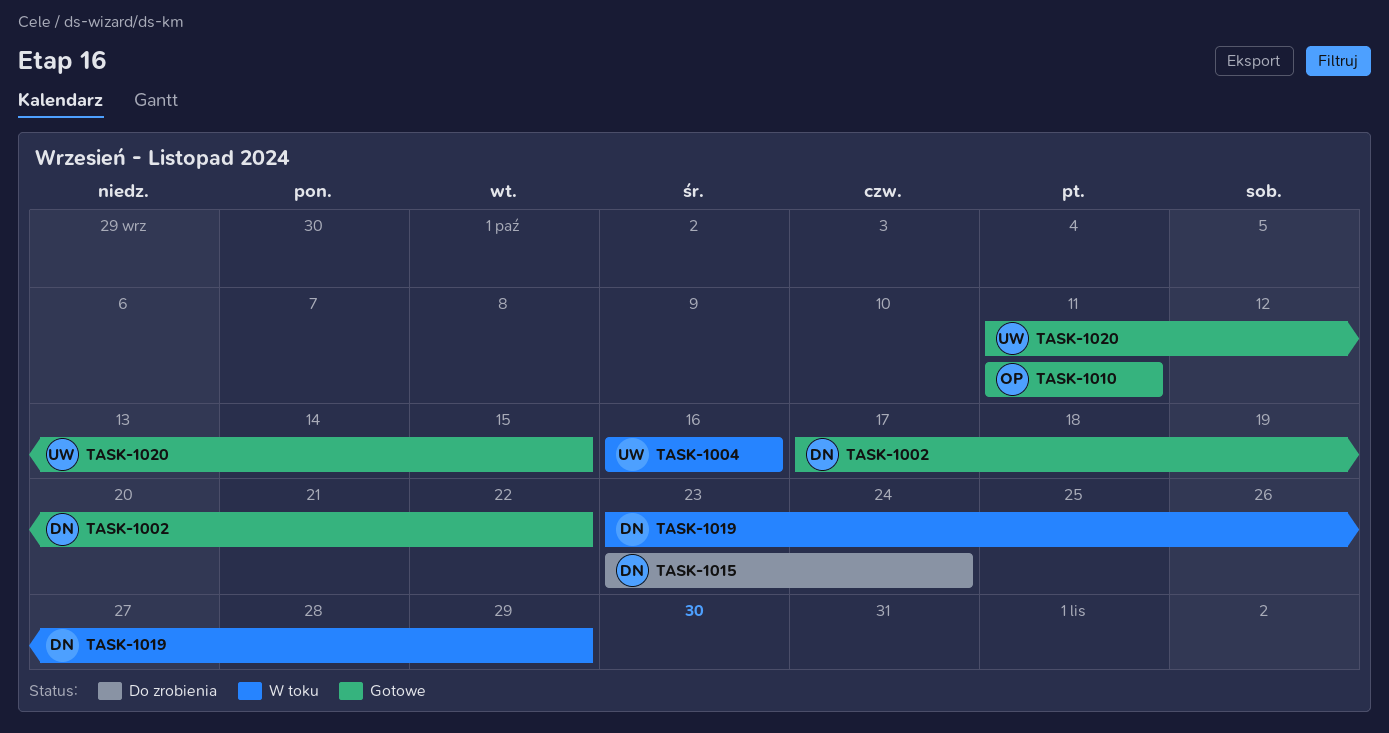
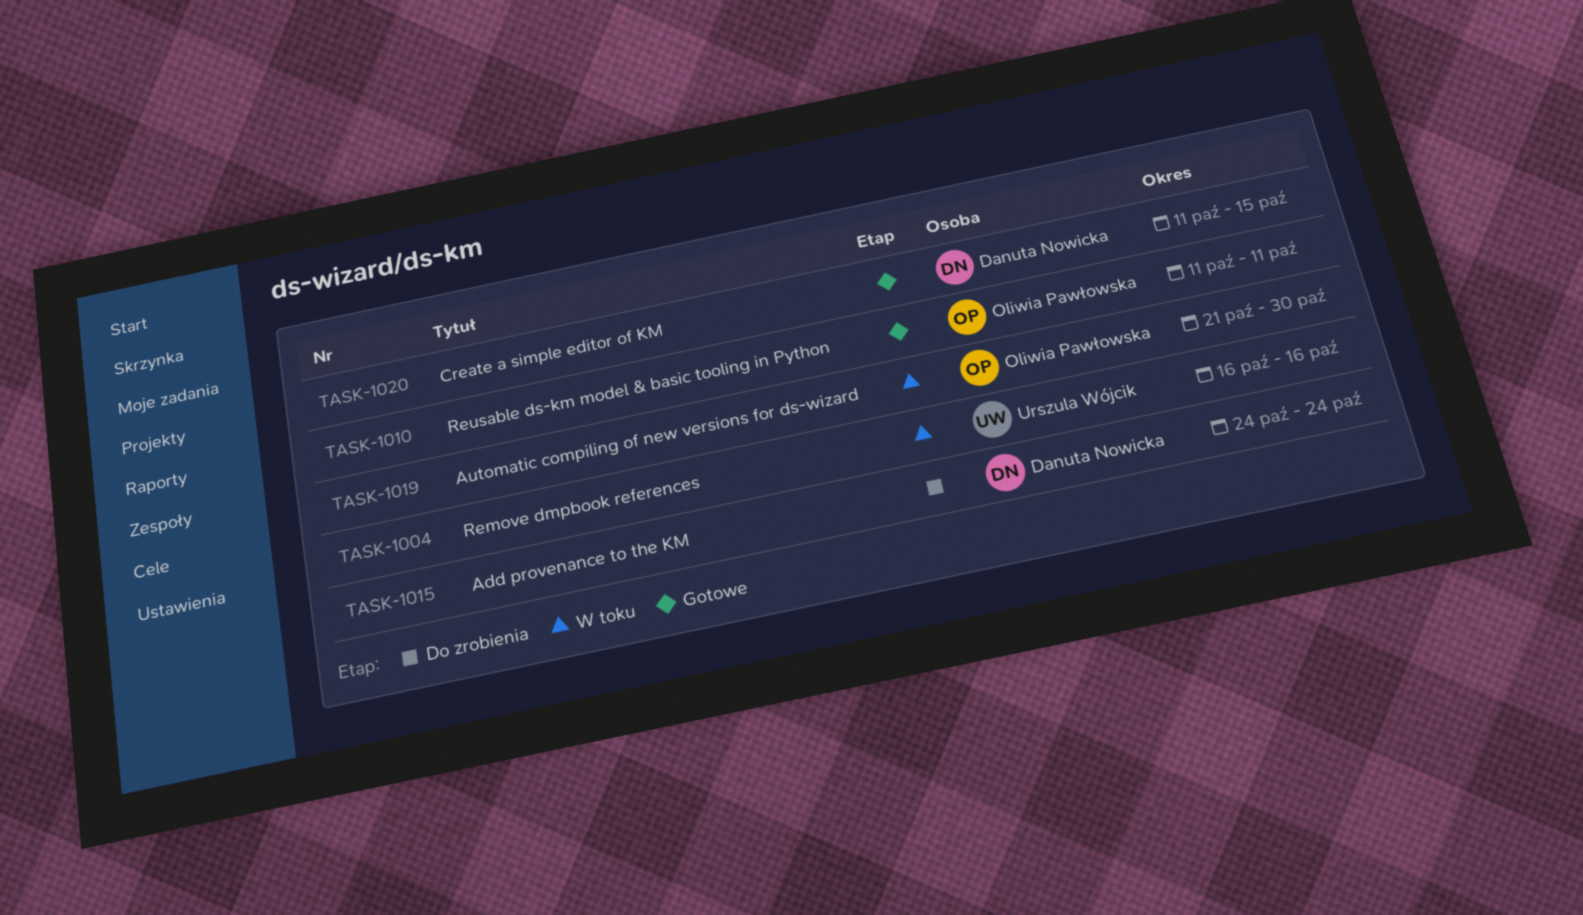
TASK-1002: present -> none
TASK-1015, start: Oct 23 -> Oct 24
TASK-1019, owner: Danuta Nowicka -> Oliwia Pawłowska
TASK-1019, start: Oct 23 -> Oct 21
TASK-1019, due: Oct 29 -> Oct 30
TASK-1020, owner: Urszula Wójcik -> Danuta Nowicka

